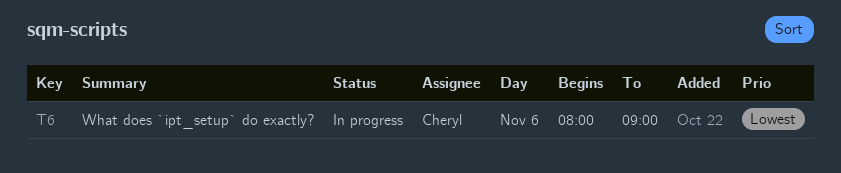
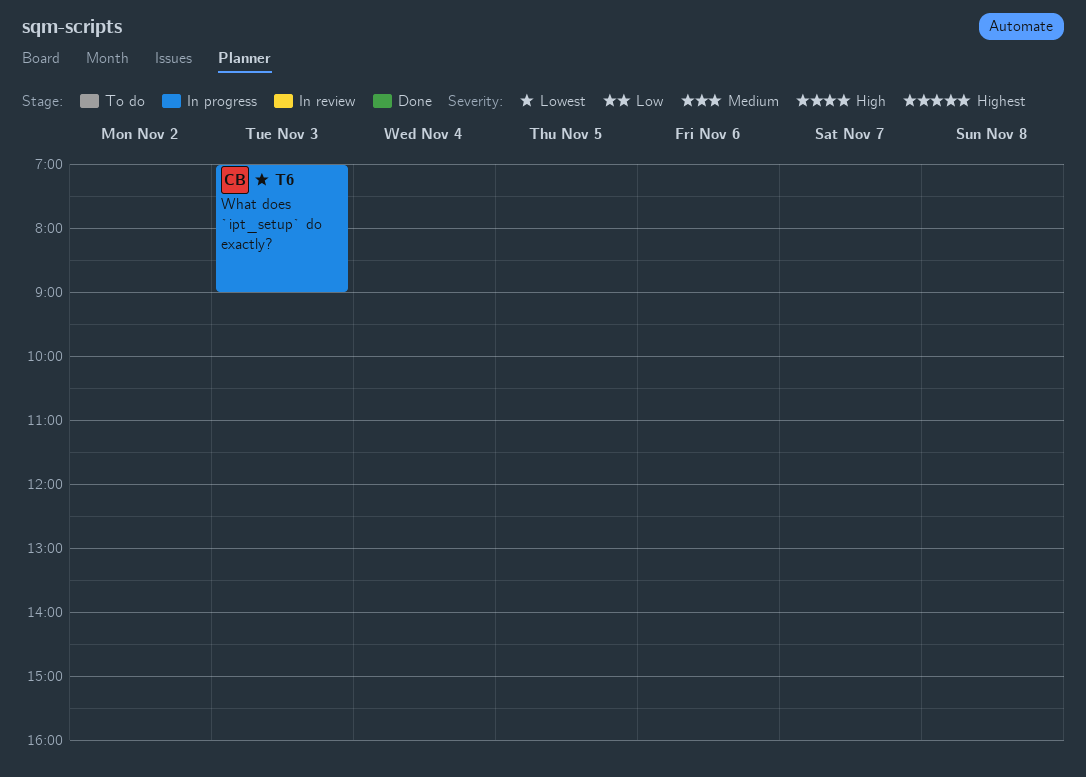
T6, day: Nov 6 -> Nov 3
T6, begins: 08:00 -> 07:00

